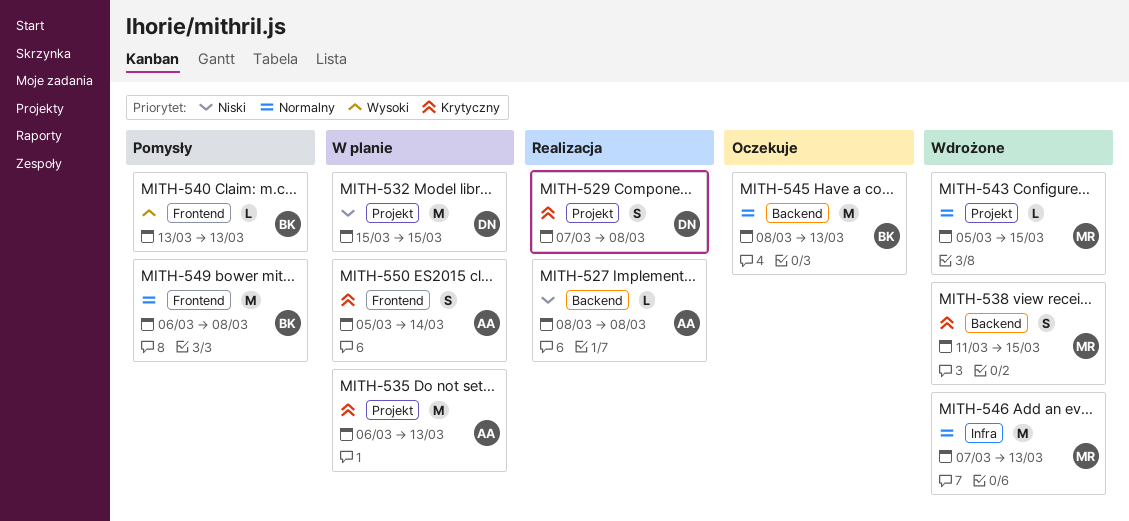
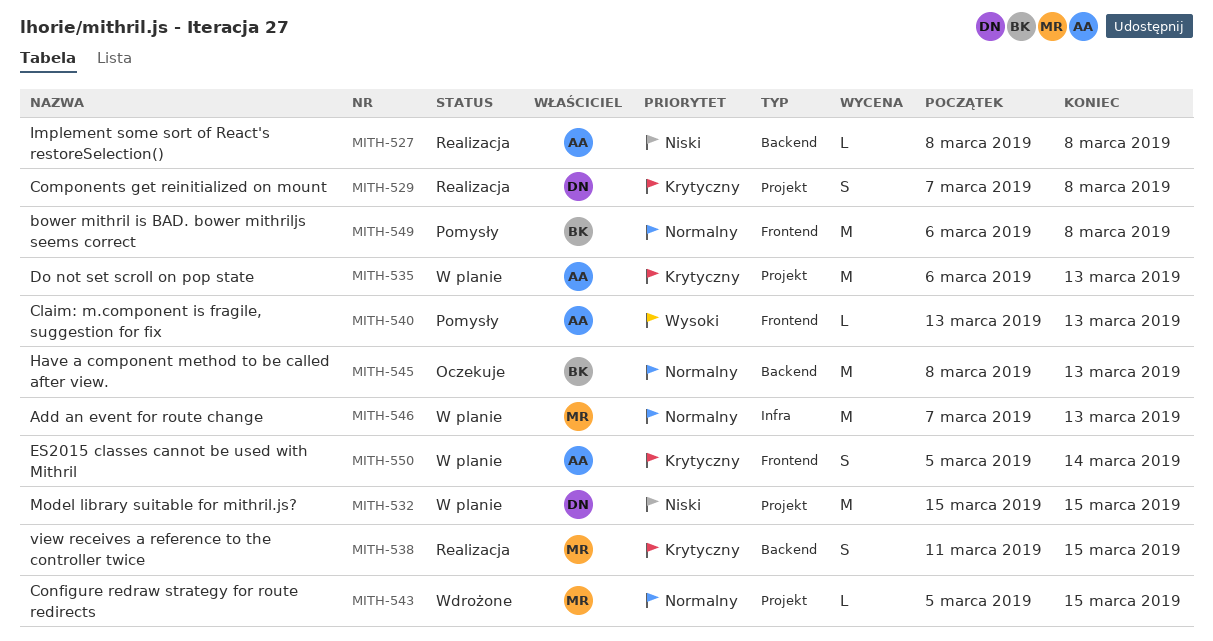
MITH-538, status: Wdrożone -> Realizacja
MITH-540, owner: BK -> AA
MITH-546, status: Wdrożone -> W planie

